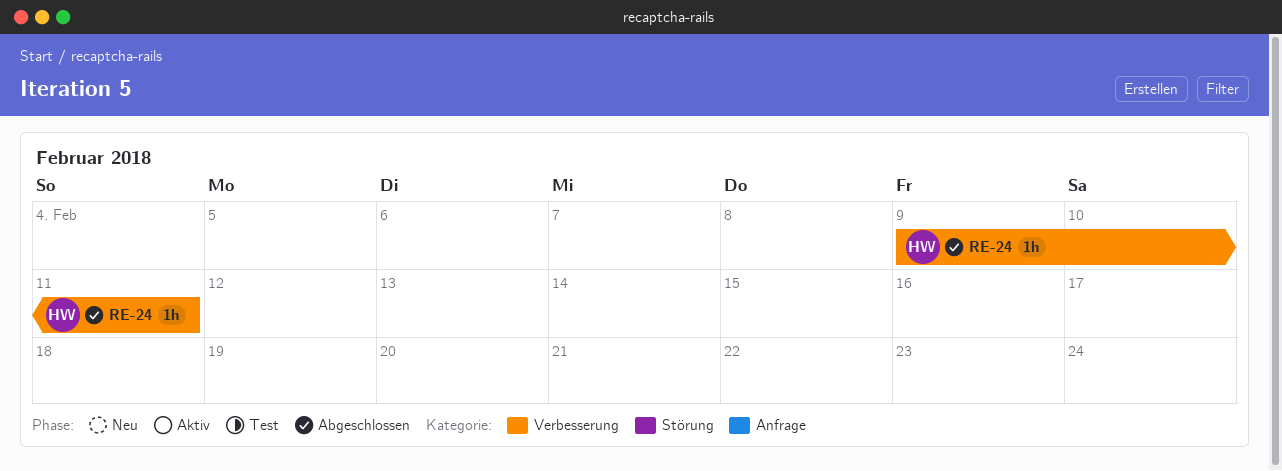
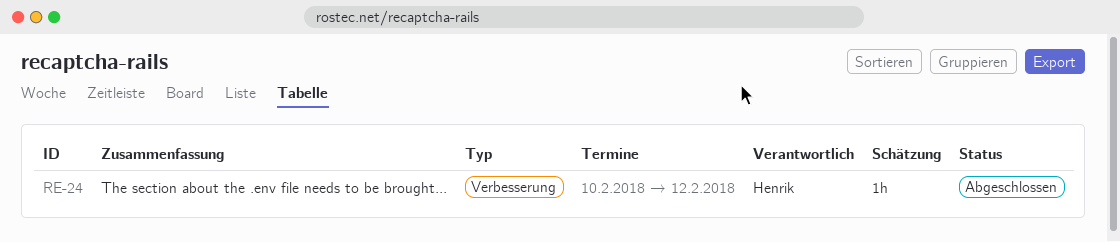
RE-24, start: Feb 9 -> Feb 10
RE-24, due: Feb 11 -> Feb 12

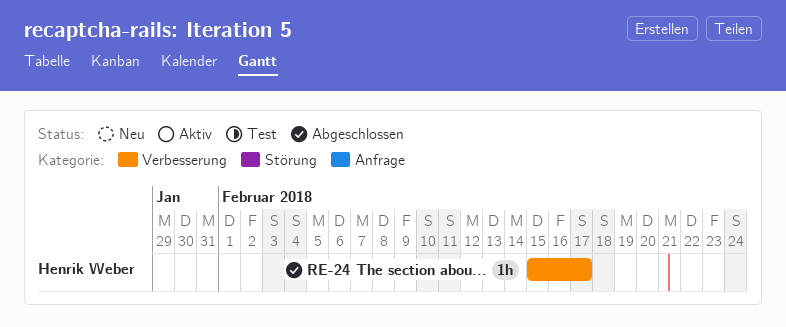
RE-24, start: Feb 10 -> Feb 15
RE-24, due: Feb 12 -> Feb 17

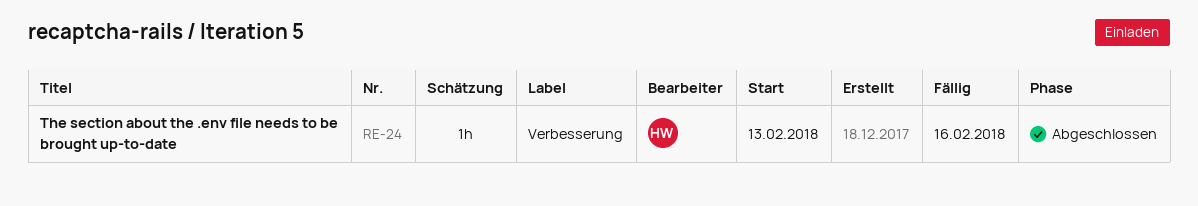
RE-24, start: Feb 15 -> Feb 13
RE-24, due: Feb 17 -> Feb 16

